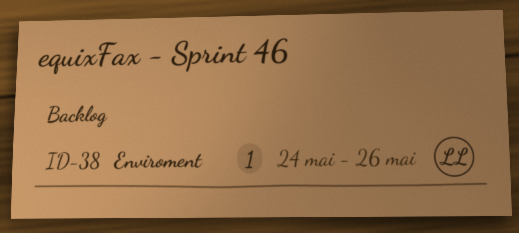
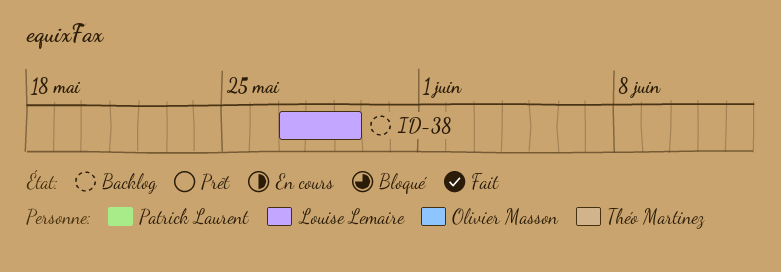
ID-38, start: May 24 -> May 27
ID-38, due: May 26 -> May 29

